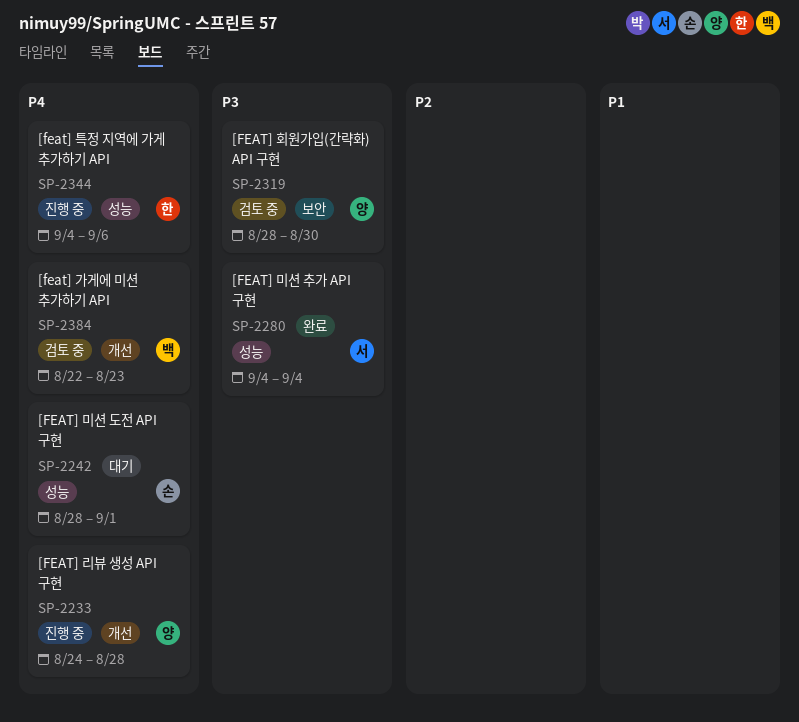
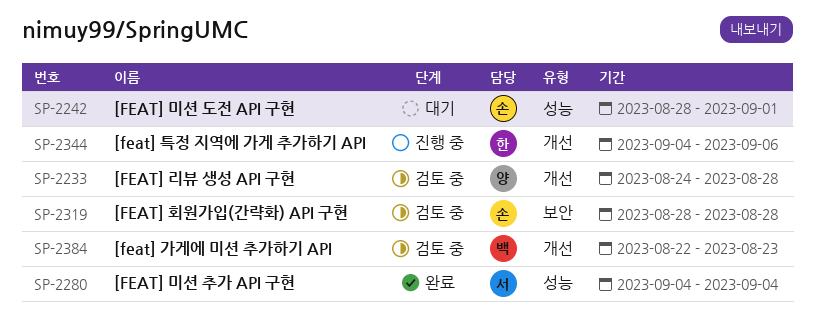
SP-2233, status: 진행 중 -> 검토 중
SP-2319, owner: 양 -> 손
SP-2319, due: Aug 30 -> Aug 28
SP-2344, label: 성능 -> 개선

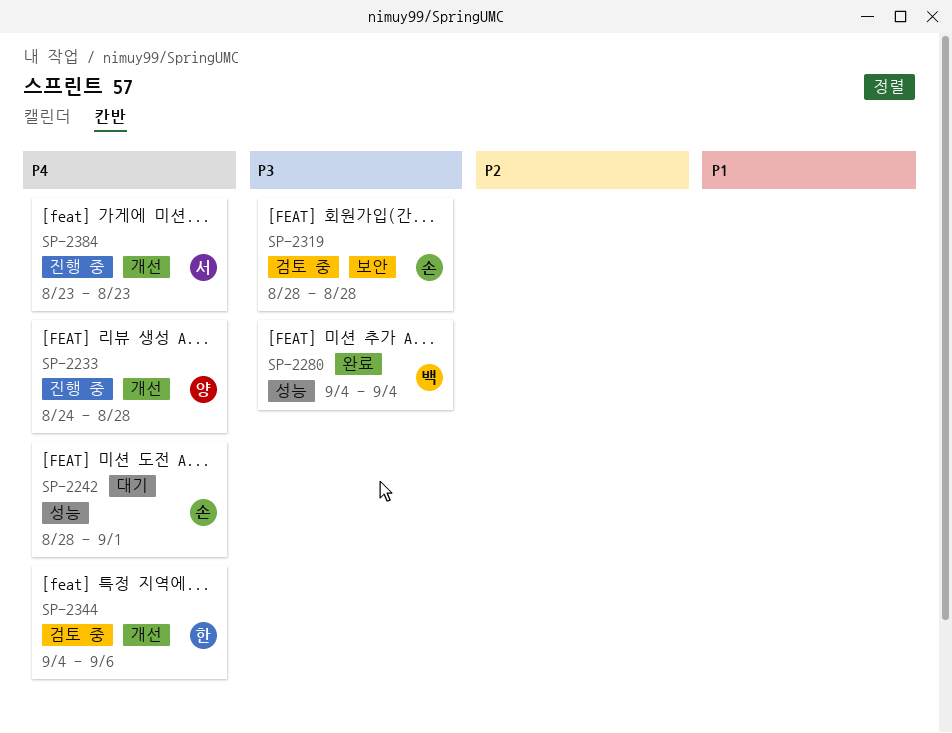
SP-2233, status: 검토 중 -> 진행 중
SP-2280, owner: 서 -> 백
SP-2344, status: 진행 중 -> 검토 중
SP-2384, status: 검토 중 -> 진행 중
SP-2384, owner: 백 -> 서
SP-2384, start: Aug 22 -> Aug 23

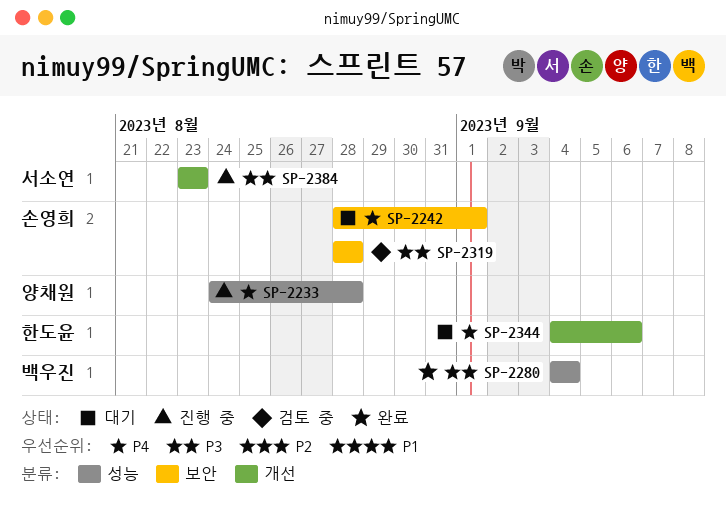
SP-2233, label: 개선 -> 성능
SP-2242, label: 성능 -> 보안
SP-2344, status: 검토 중 -> 대기
SP-2384, priority: P4 -> P3

